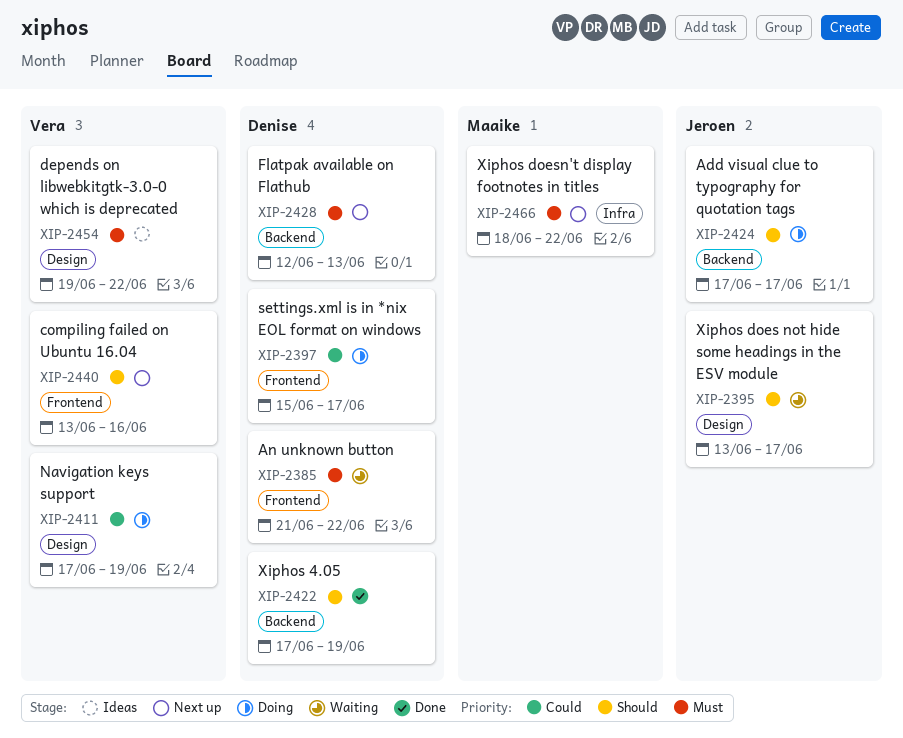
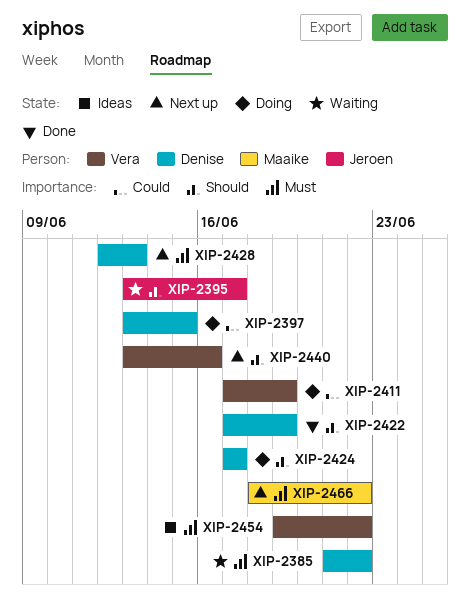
XIP-2397, start: Jun 15 -> Jun 13
XIP-2397, due: Jun 17 -> Jun 15
XIP-2424, owner: Jeroen -> Denise

